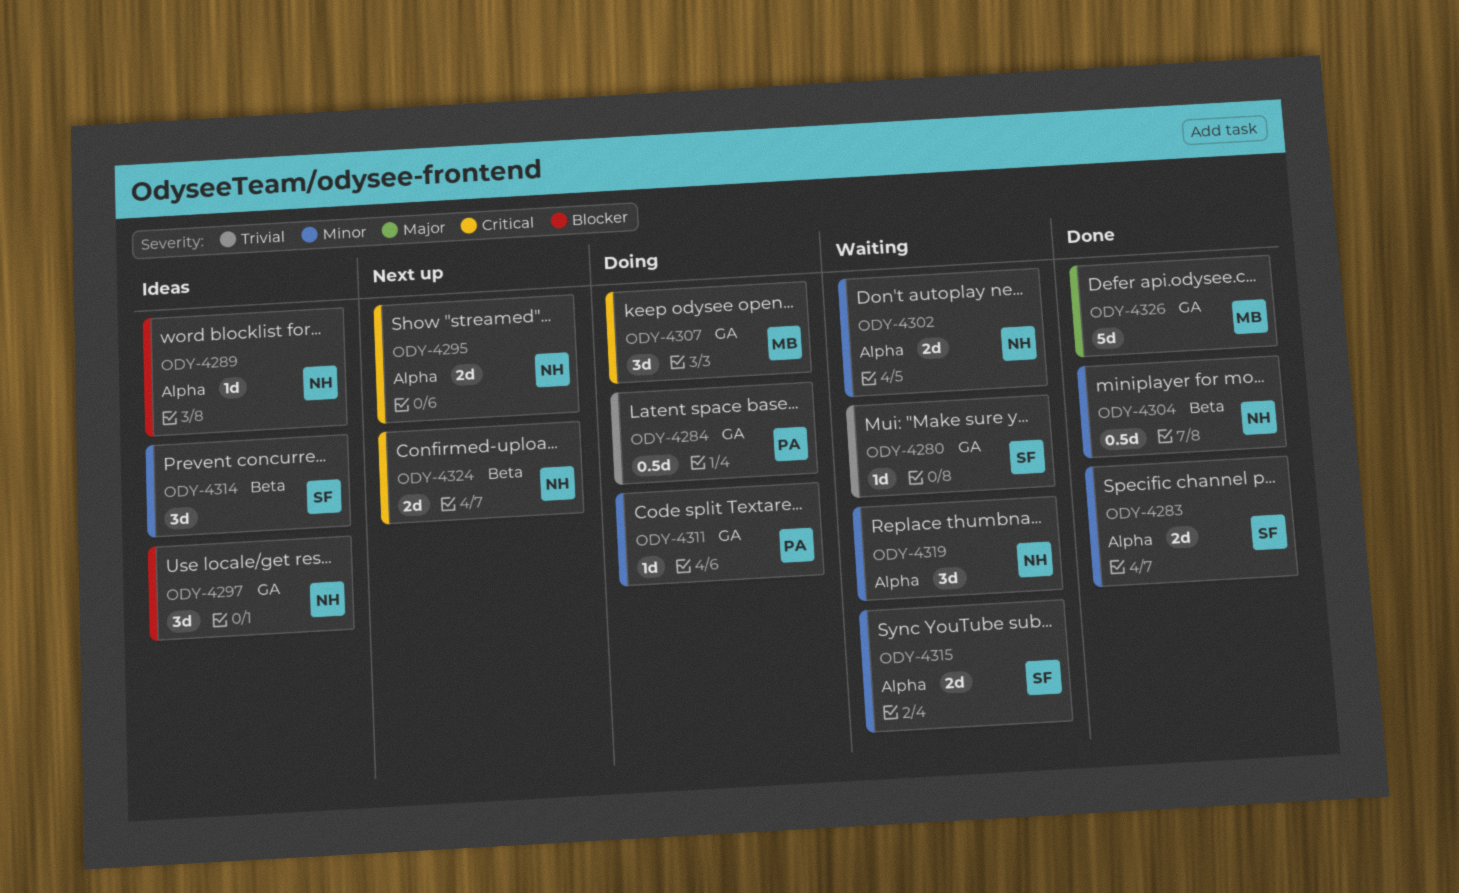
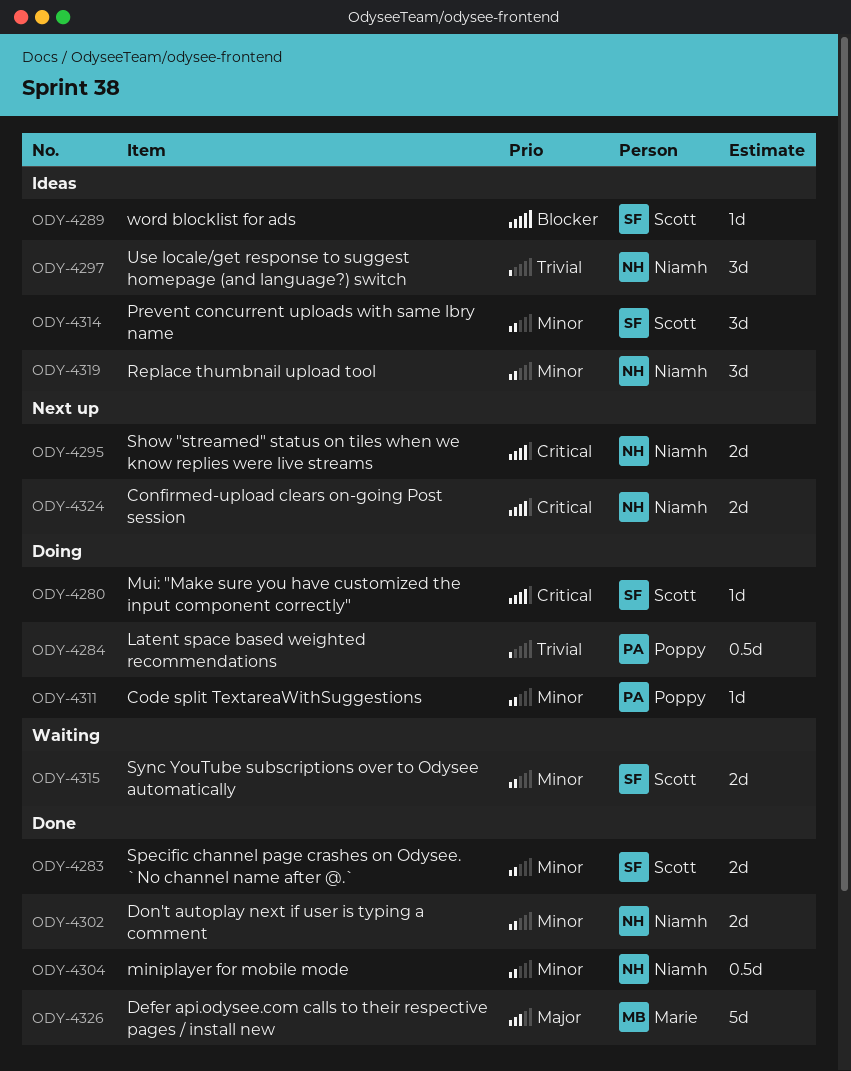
ODY-4280, status: Waiting -> Doing
ODY-4280, priority: Trivial -> Critical
ODY-4289, owner: Niamh -> Scott
ODY-4297, priority: Blocker -> Trivial
ODY-4302, status: Waiting -> Done
ODY-4307: present -> none
ODY-4319, status: Waiting -> Ideas

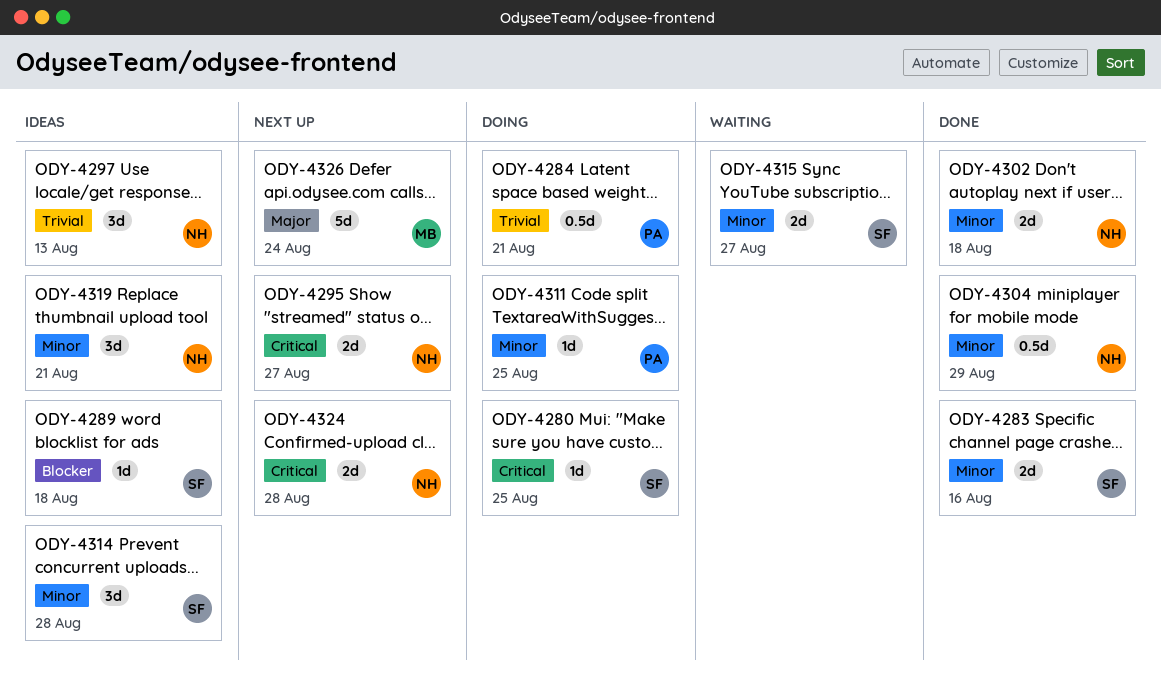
ODY-4326, status: Done -> Next up

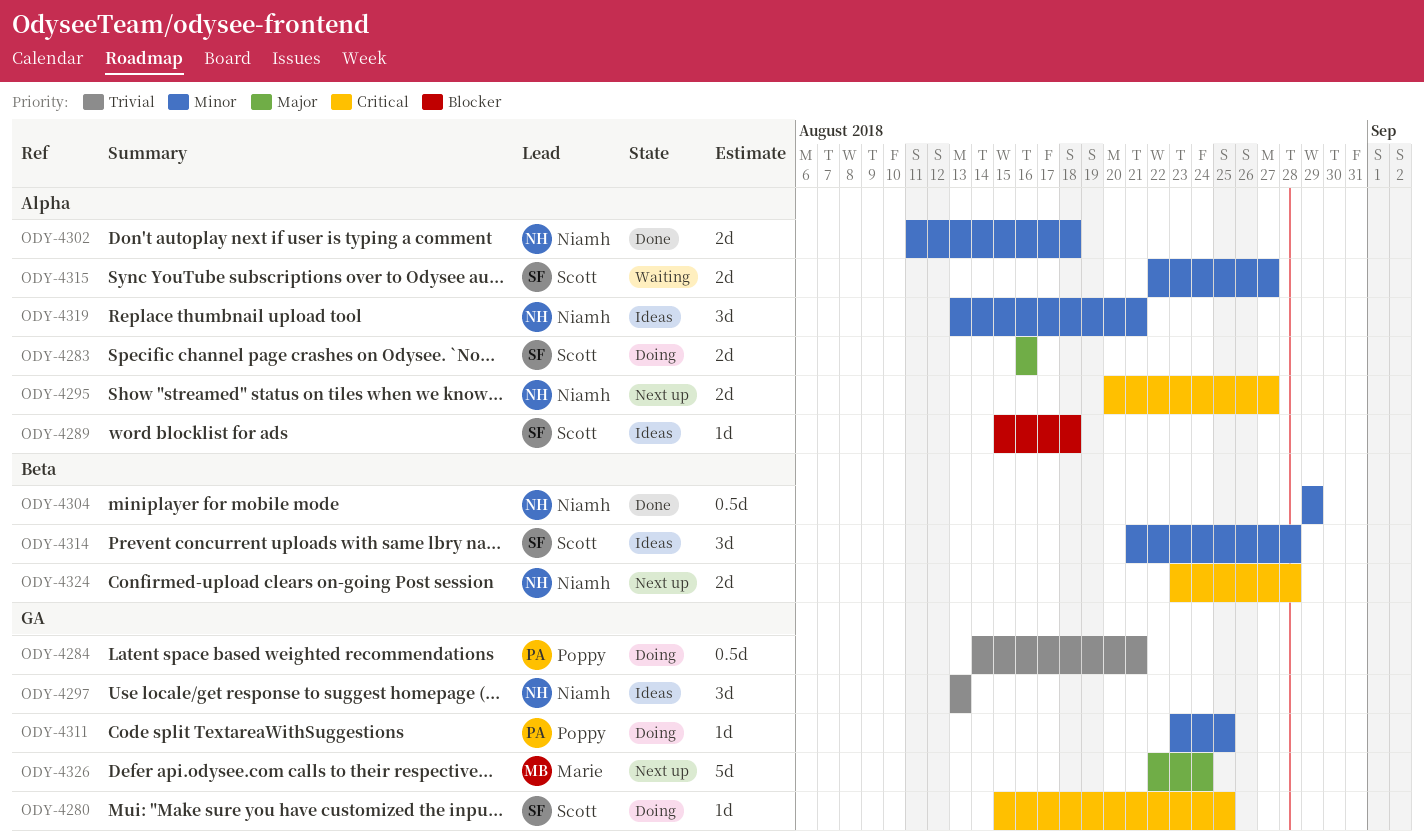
ODY-4283, status: Done -> Doing
ODY-4283, priority: Minor -> Major

